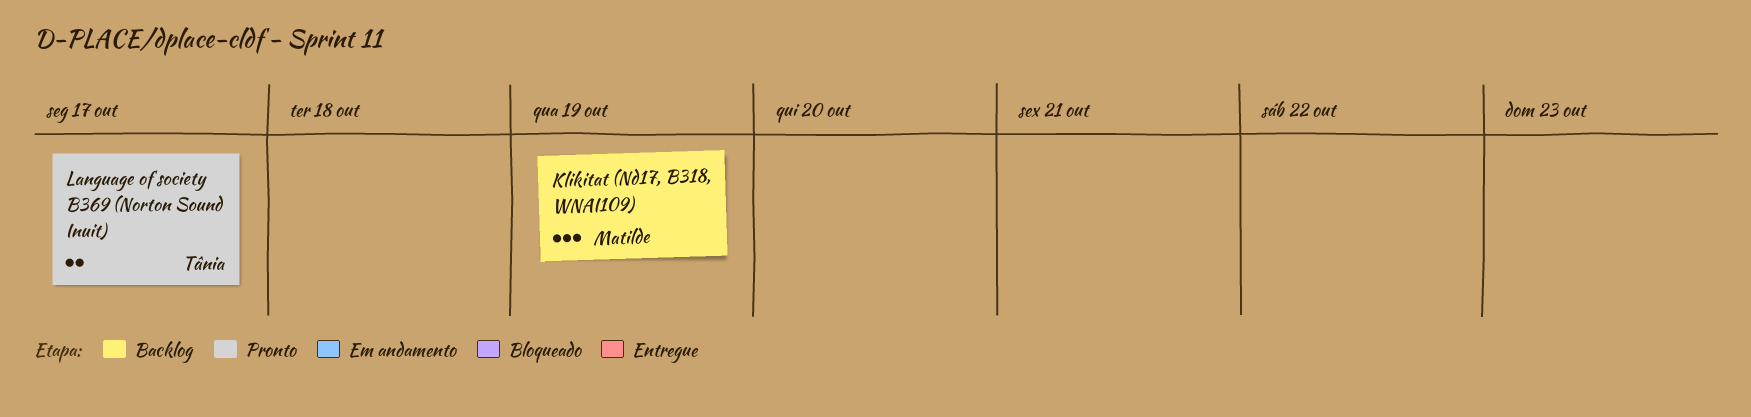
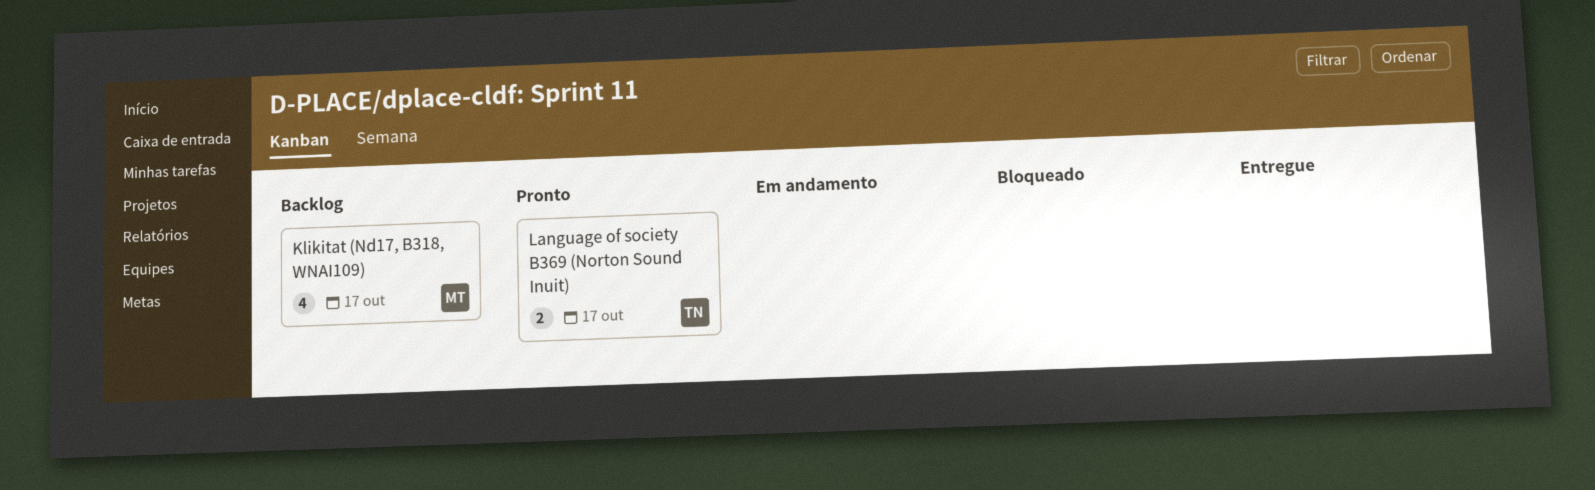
Klikitat (Nd17, B318, WNAI109), estimate: 3 -> 4
Klikitat (Nd17, B318, WNAI109), due: Oct 19 -> Oct 17

